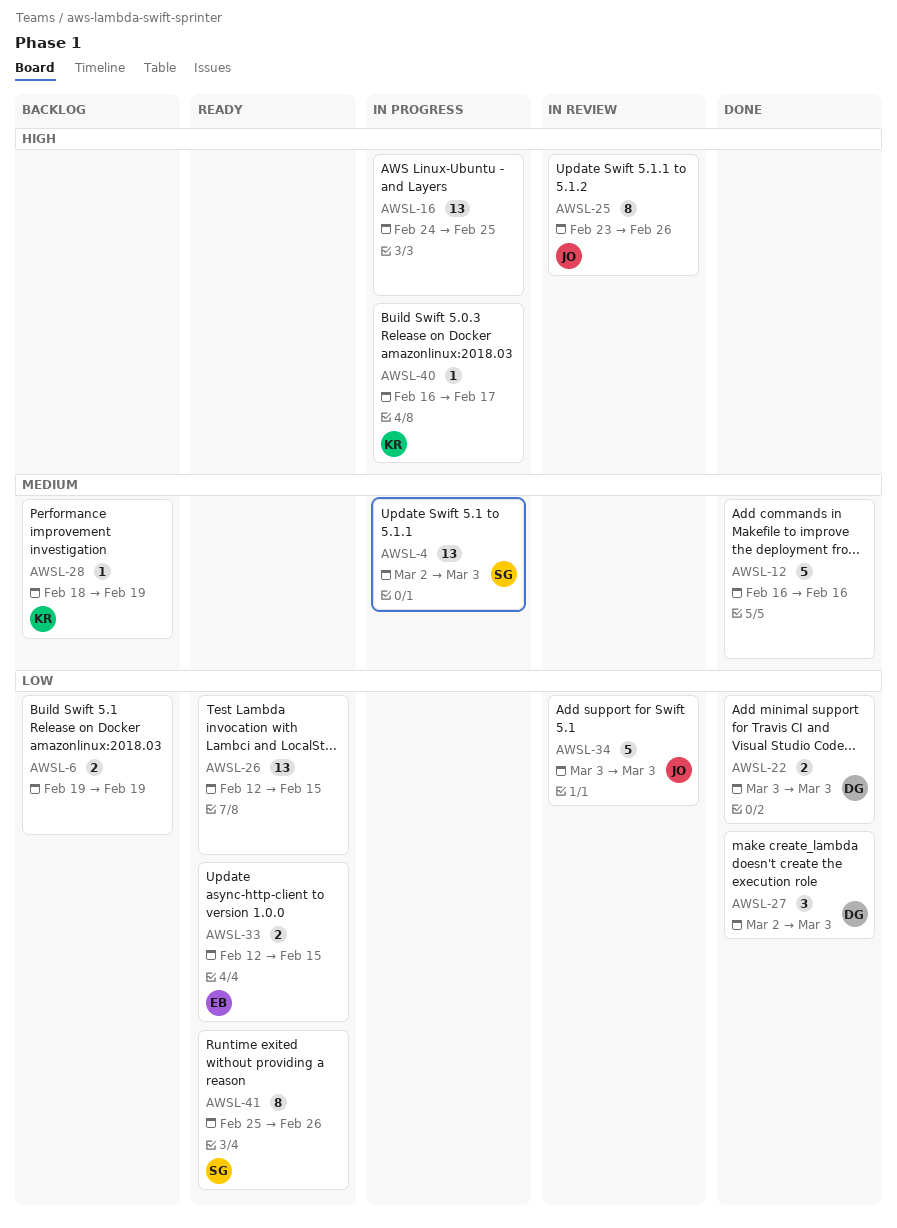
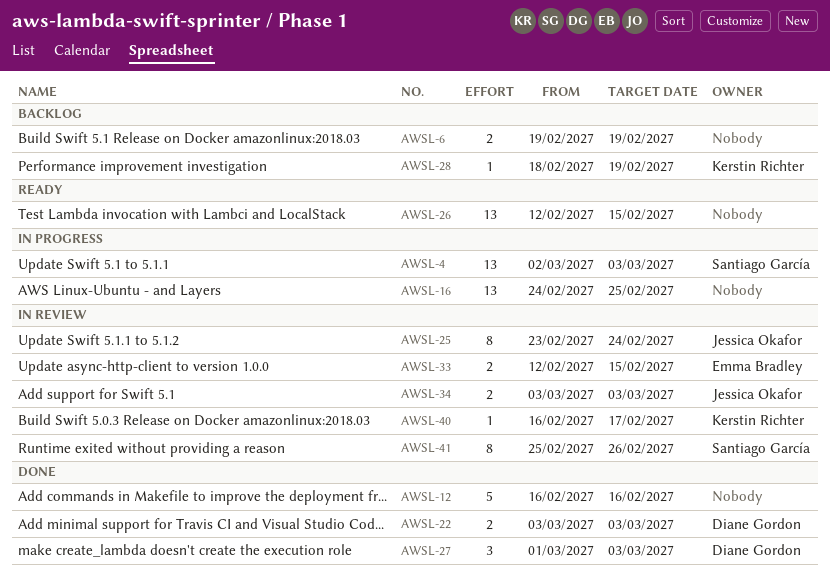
AWSL-25, due: Feb 26 -> Feb 24
AWSL-27, start: Mar 2 -> Mar 1
AWSL-33, status: Ready -> In review
AWSL-34, estimate: 5 -> 2
AWSL-40, status: In progress -> In review
AWSL-41, status: Ready -> In review

